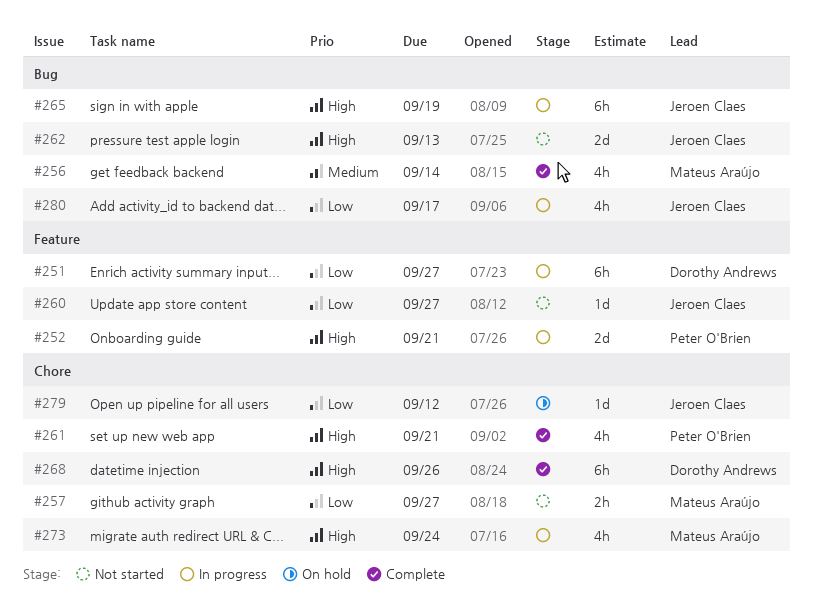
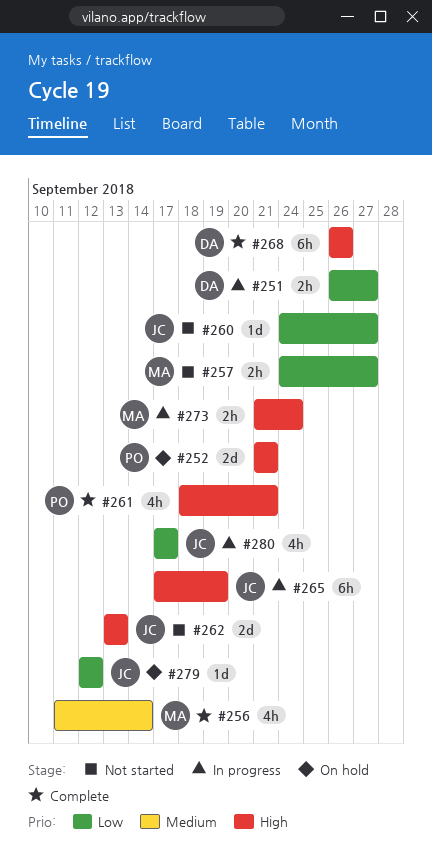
#251, estimate: 6h -> 2h
#252, status: In progress -> On hold
#273, estimate: 4h -> 2h

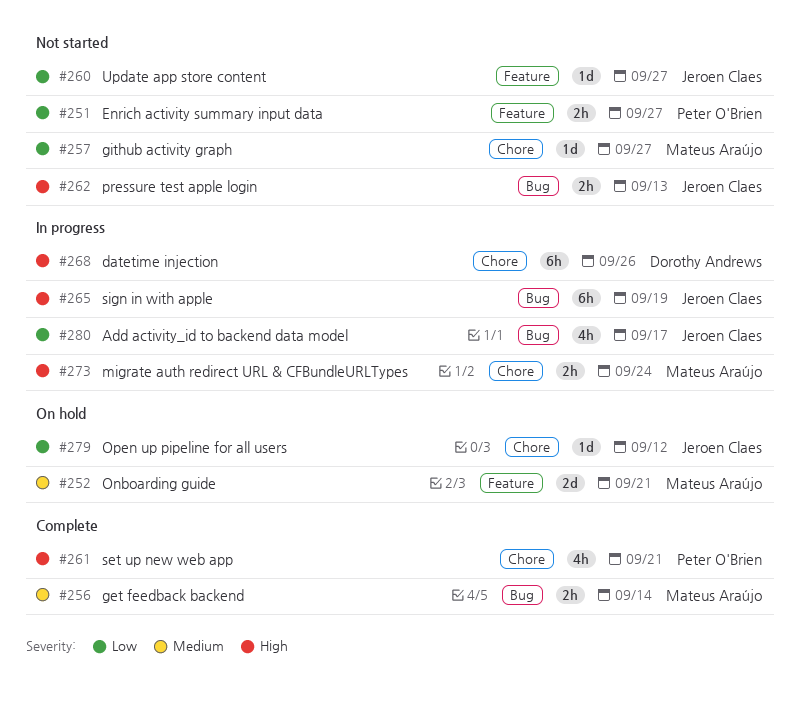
#251, status: In progress -> Not started
#251, owner: Dorothy Andrews -> Peter O'Brien
#252, owner: Peter O'Brien -> Mateus Araújo
#252, priority: High -> Medium
#256, estimate: 4h -> 2h
#257, estimate: 2h -> 1d
#262, estimate: 2d -> 2h
#268, status: Complete -> In progress

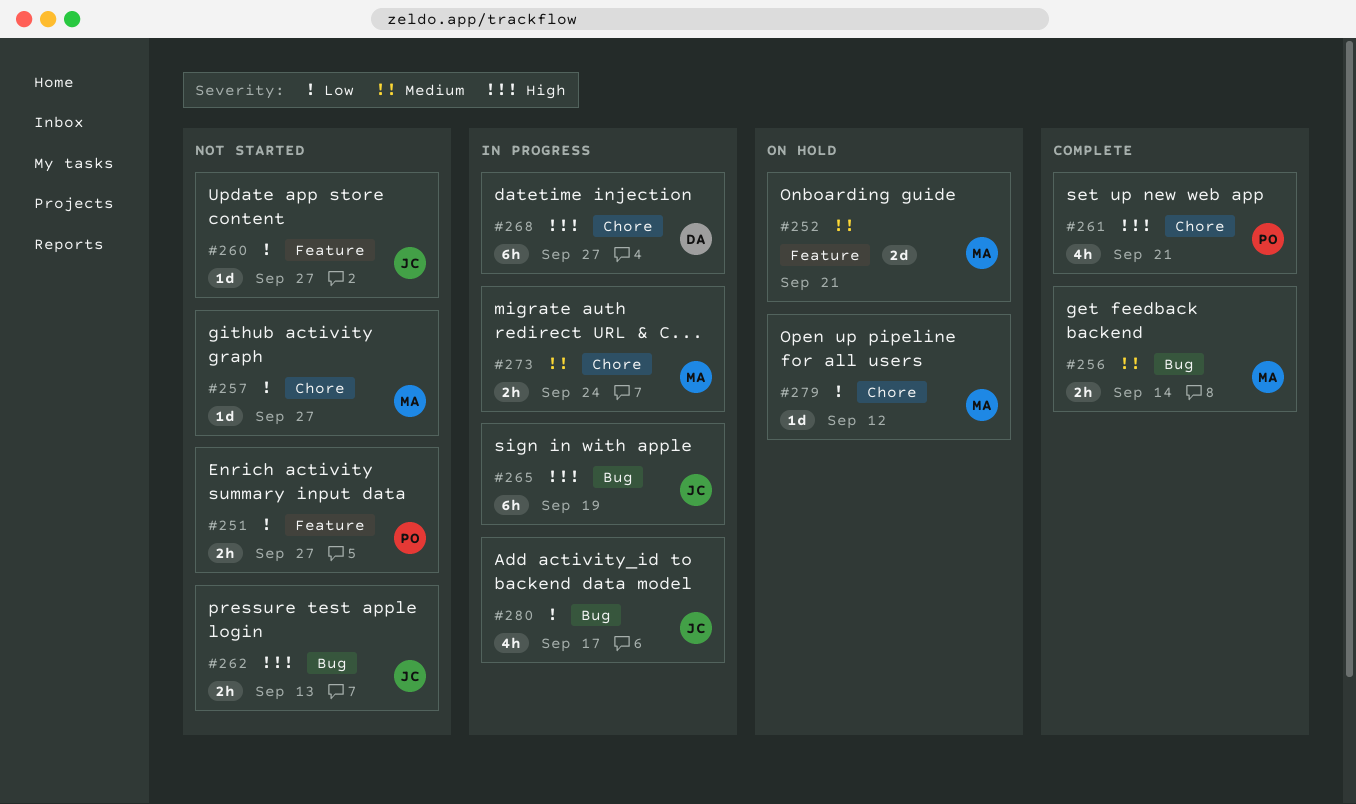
#268, due: Sep 26 -> Sep 27
#273, priority: High -> Medium
#279, owner: Jeroen Claes -> Mateus Araújo

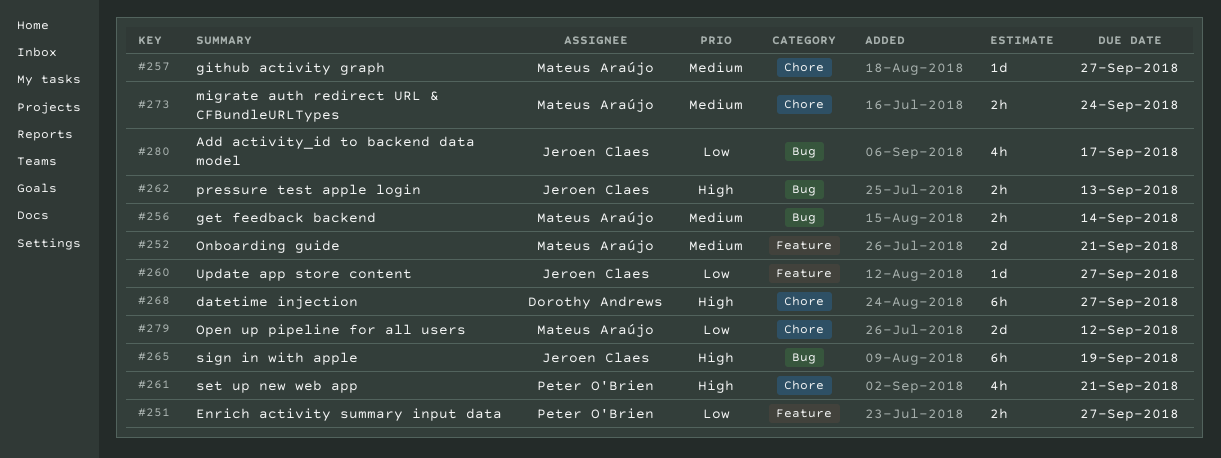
#257, priority: Low -> Medium
#279, estimate: 1d -> 2d

